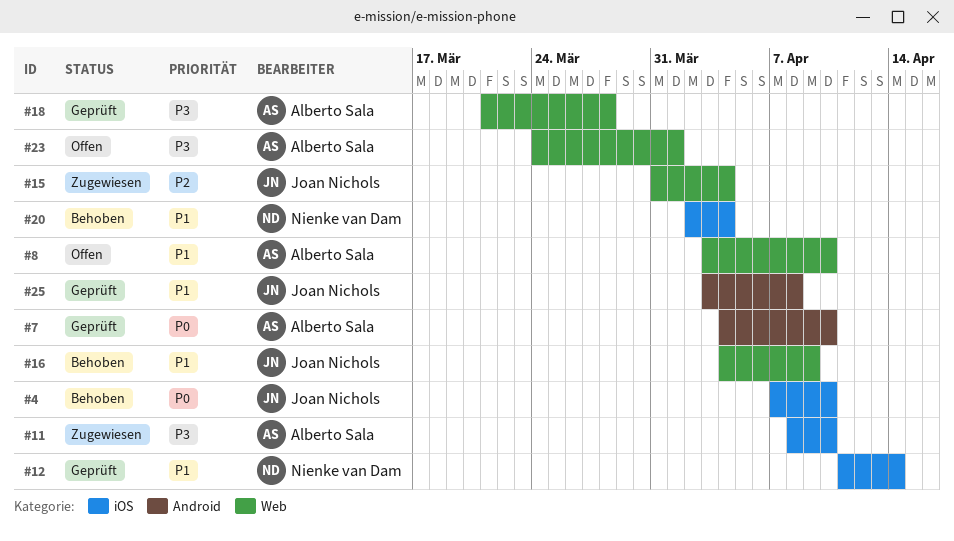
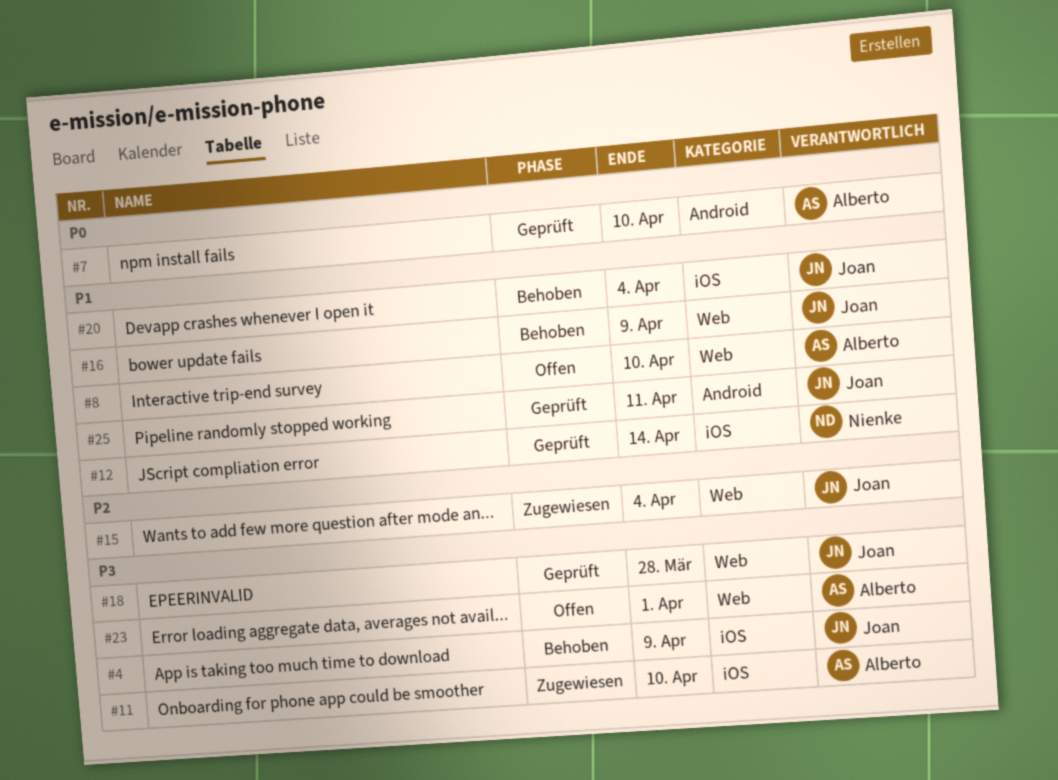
#4, priority: P0 -> P3
#4, due: Apr 10 -> Apr 9
#18, owner: Alberto Sala -> Joan Nichols
#20, owner: Nienke van Dam -> Joan Nichols
#25, due: Apr 8 -> Apr 11

